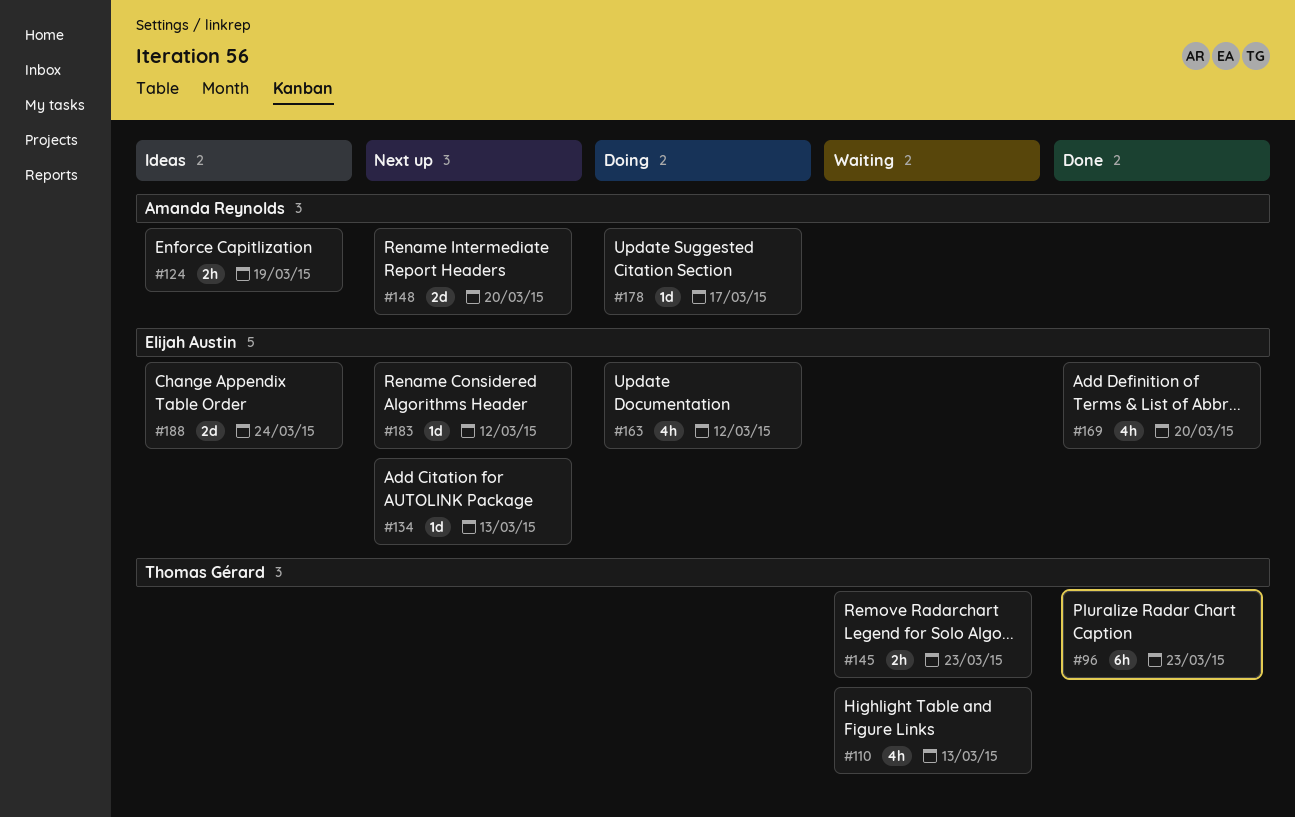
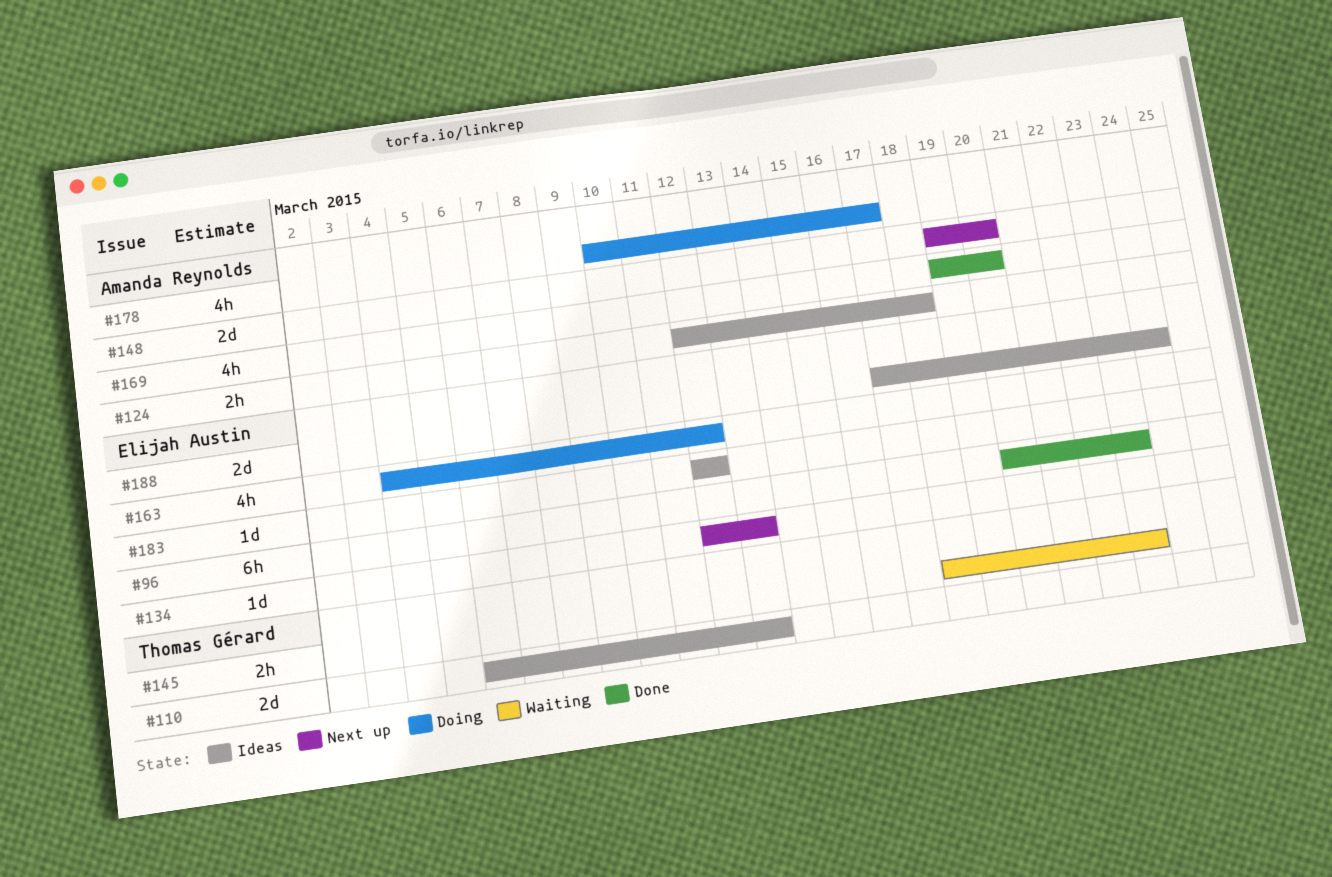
#96, owner: Thomas Gérard -> Elijah Austin
#110, status: Waiting -> Ideas
#110, estimate: 4h -> 2d
#124, due: Mar 19 -> Mar 18
#169, owner: Elijah Austin -> Amanda Reynolds
#178, estimate: 1d -> 4h
#183, status: Next up -> Ideas

